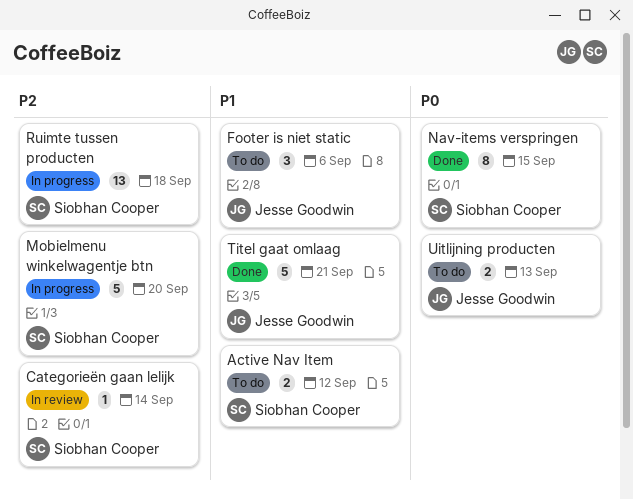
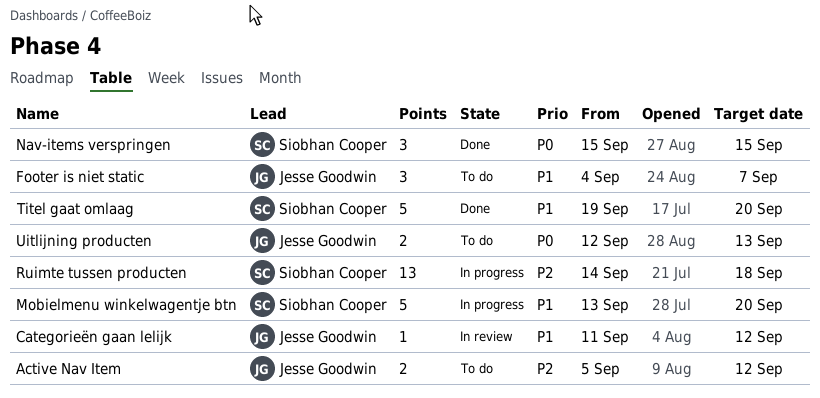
Active Nav Item, owner: Siobhan Cooper -> Jesse Goodwin
Active Nav Item, priority: P1 -> P2
Categorieën gaan lelijk, owner: Siobhan Cooper -> Jesse Goodwin
Categorieën gaan lelijk, priority: P2 -> P1
Categorieën gaan lelijk, due: Sep 14 -> Sep 12
Footer is niet static, due: Sep 6 -> Sep 7
Mobielmenu winkelwagentje btn, priority: P2 -> P1
Nav-items verspringen, estimate: 8 -> 3
Titel gaat omlaag, owner: Jesse Goodwin -> Siobhan Cooper
Titel gaat omlaag, due: Sep 21 -> Sep 20

